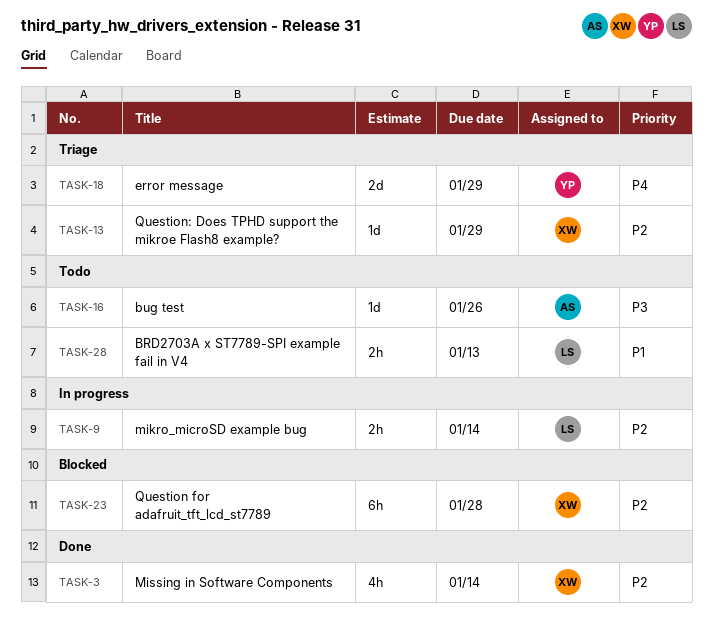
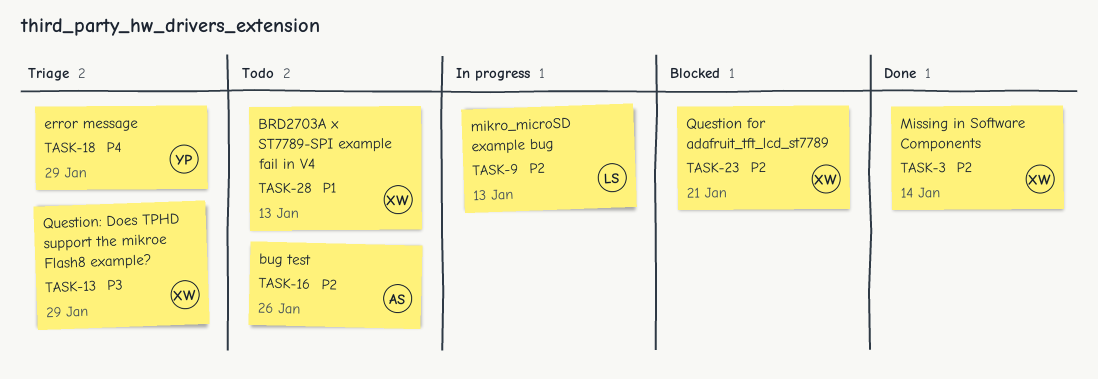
TASK-9, due: Jan 14 -> Jan 13
TASK-13, priority: P2 -> P3
TASK-16, priority: P3 -> P2
TASK-23, due: Jan 28 -> Jan 21
TASK-28, owner: LS -> XW

